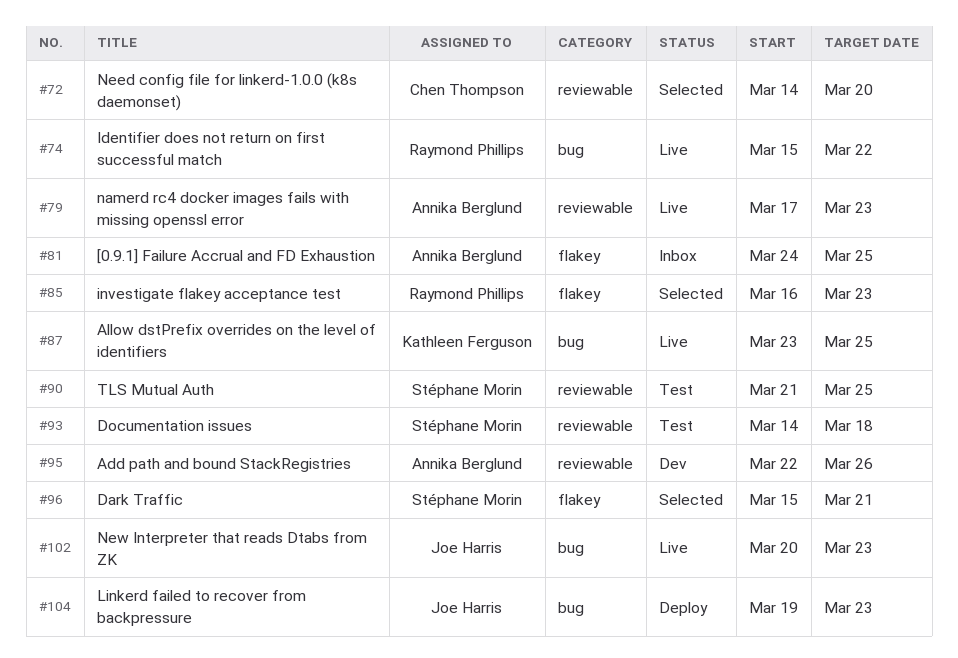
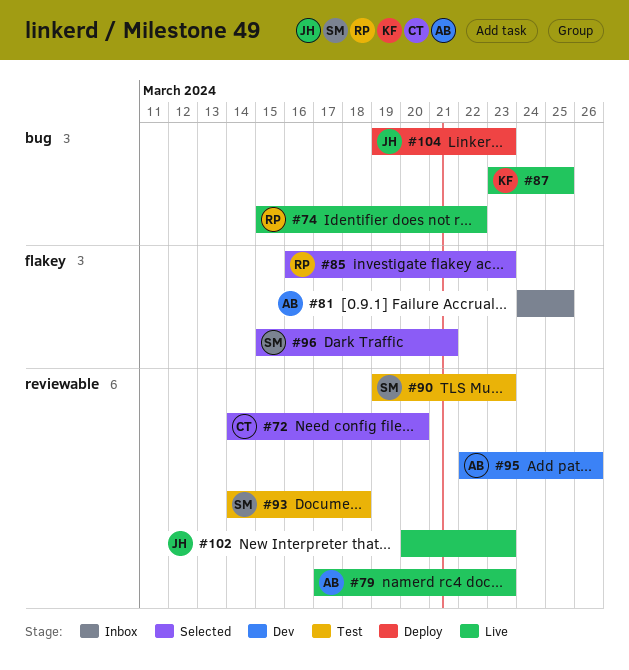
#90, start: Mar 21 -> Mar 19
#90, due: Mar 25 -> Mar 23
#102, label: bug -> reviewable

